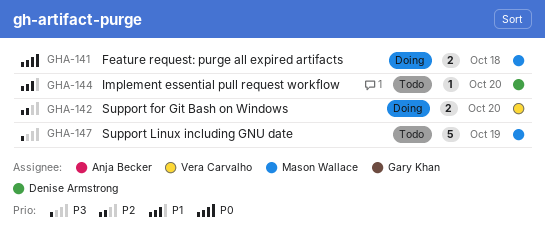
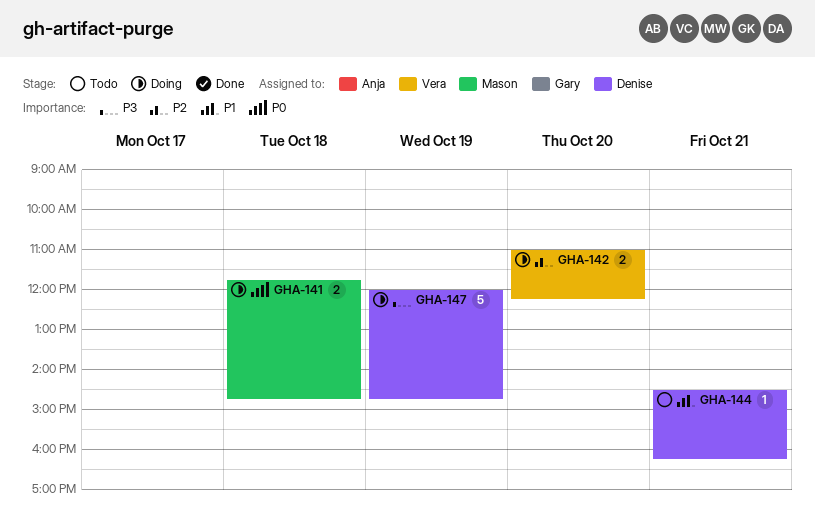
GHA-144, day: Oct 20 -> Oct 21
GHA-147, status: Todo -> Doing
GHA-147, owner: Mason Wallace -> Denise Armstrong

